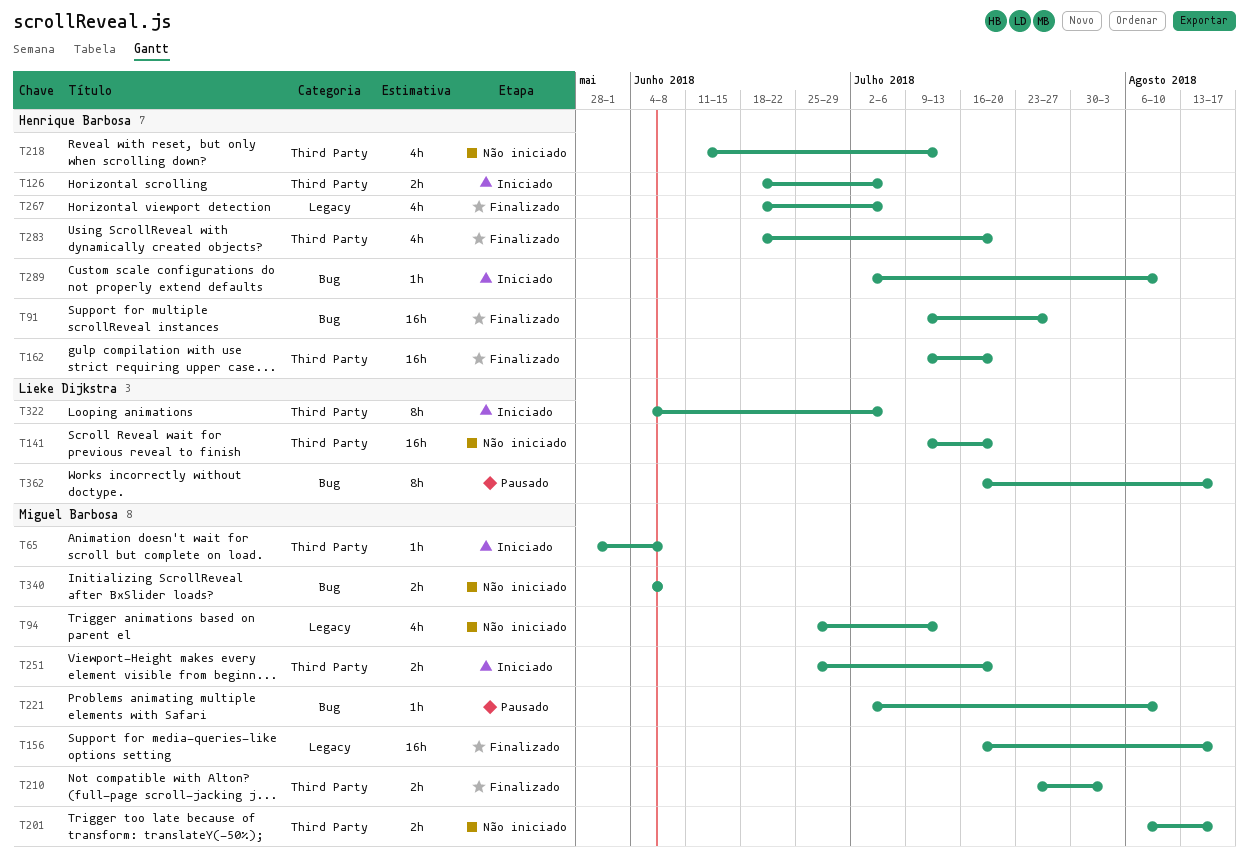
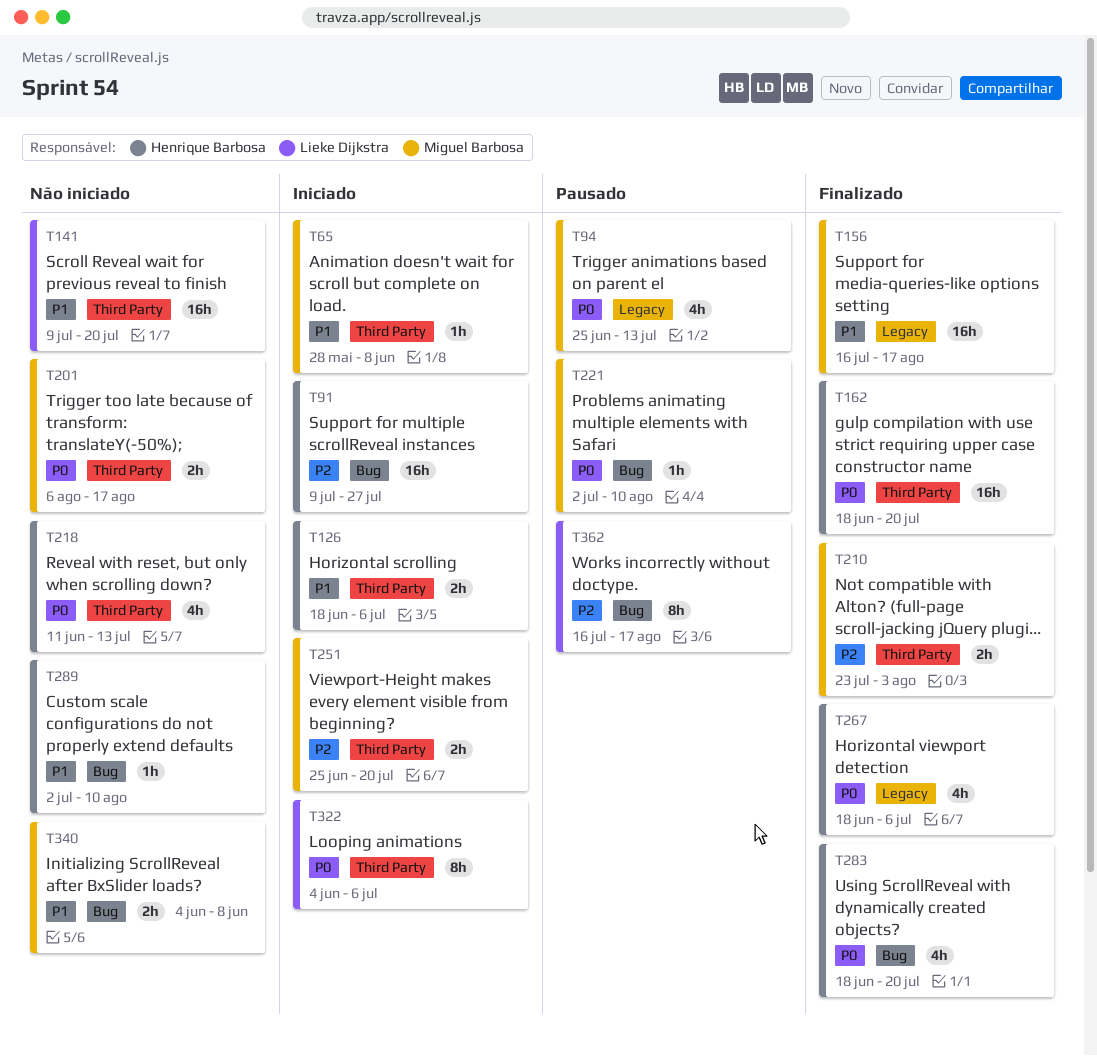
T91, status: Finalizado -> Iniciado
T94, status: Não iniciado -> Pausado
T162, start: Jul 9 -> Jun 18
T283, label: Third Party -> Bug
T289, status: Iniciado -> Não iniciado

